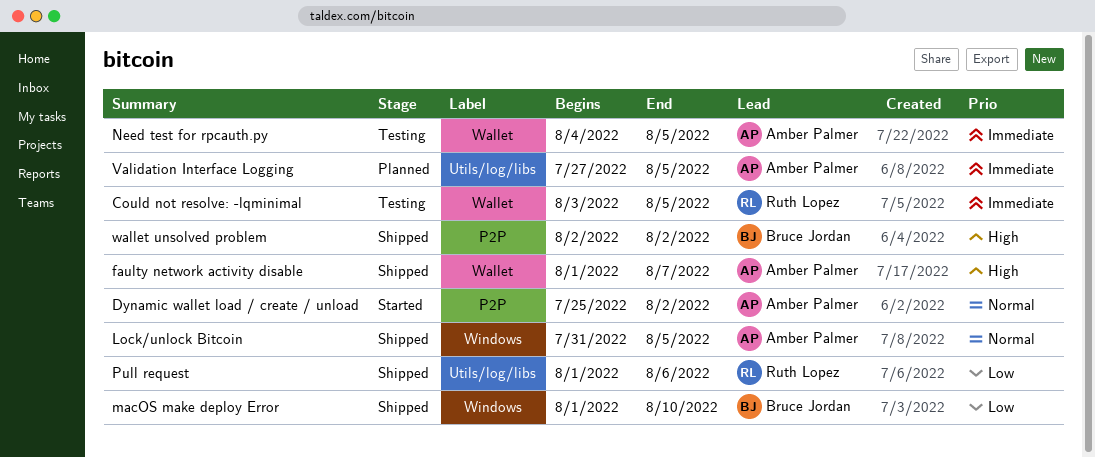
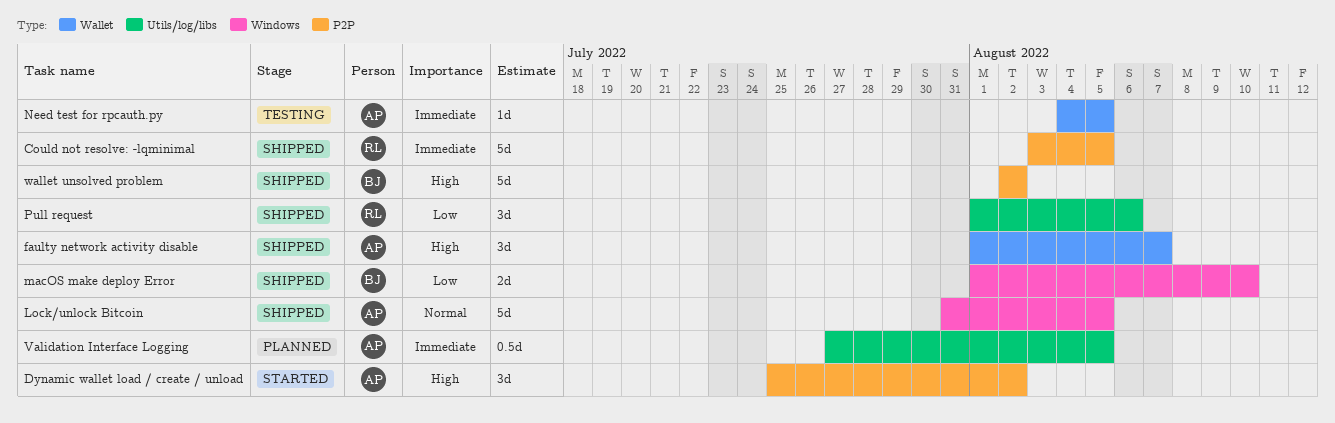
Could not resolve: -lqminimal, status: Testing -> Shipped
Could not resolve: -lqminimal, label: Wallet -> P2P
Dynamic wallet load / create / unload, priority: Normal -> High

